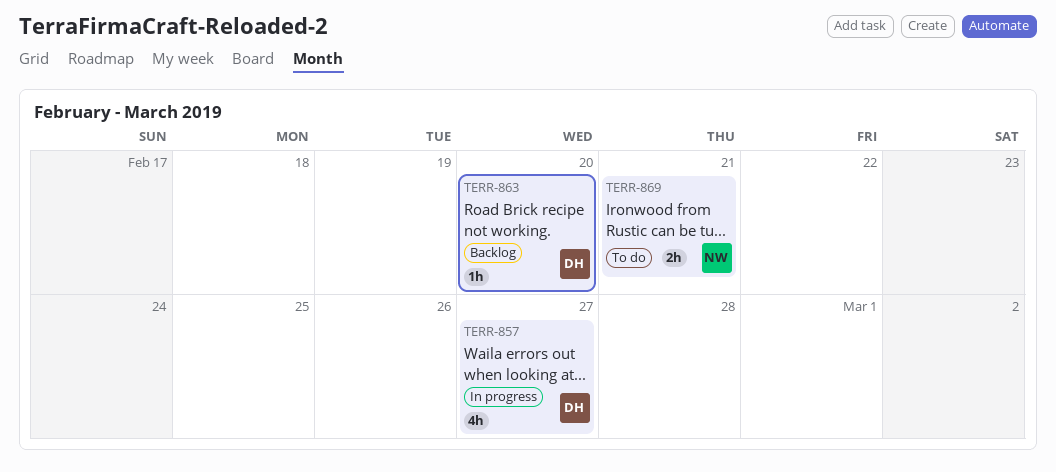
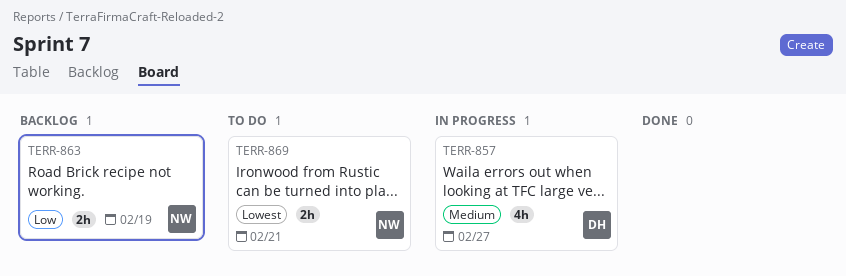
TERR-863, owner: DH -> NW
TERR-863, estimate: 1h -> 2h
TERR-863, due: Feb 20 -> Feb 19

